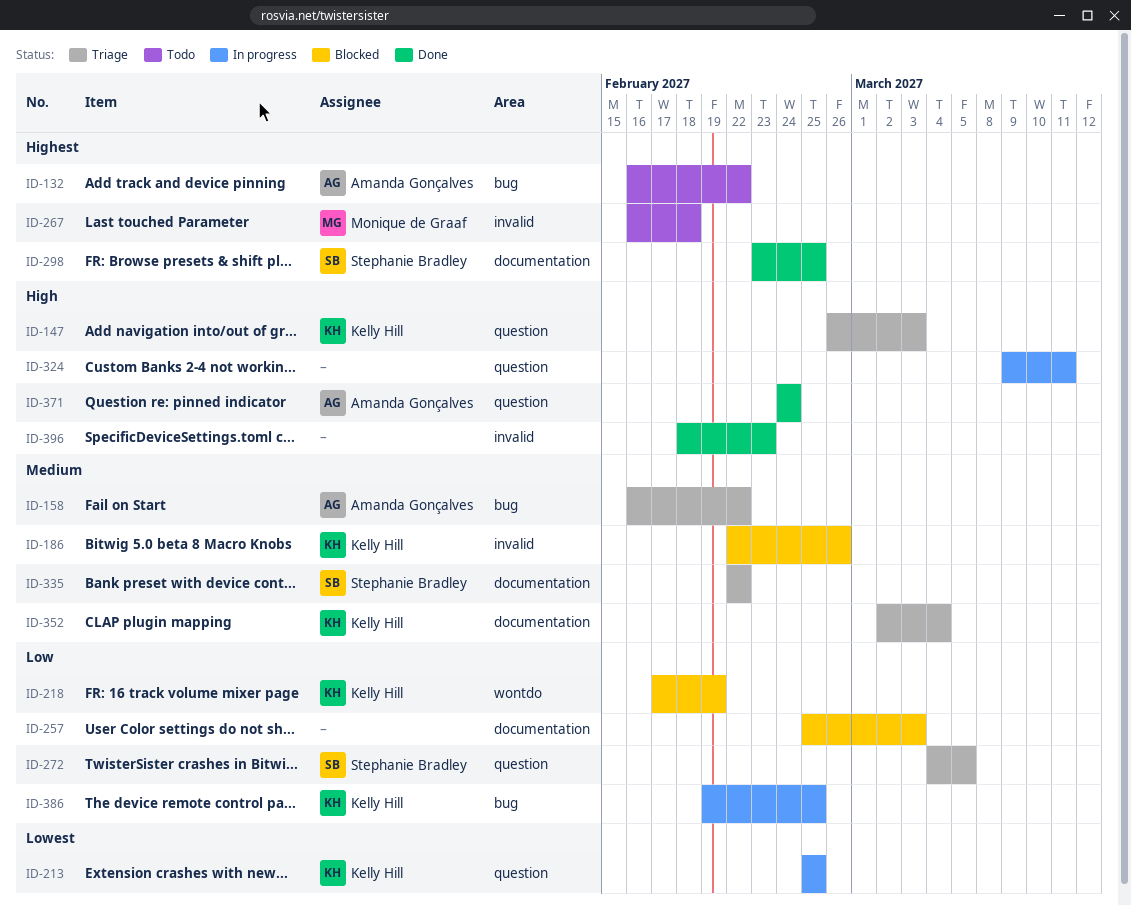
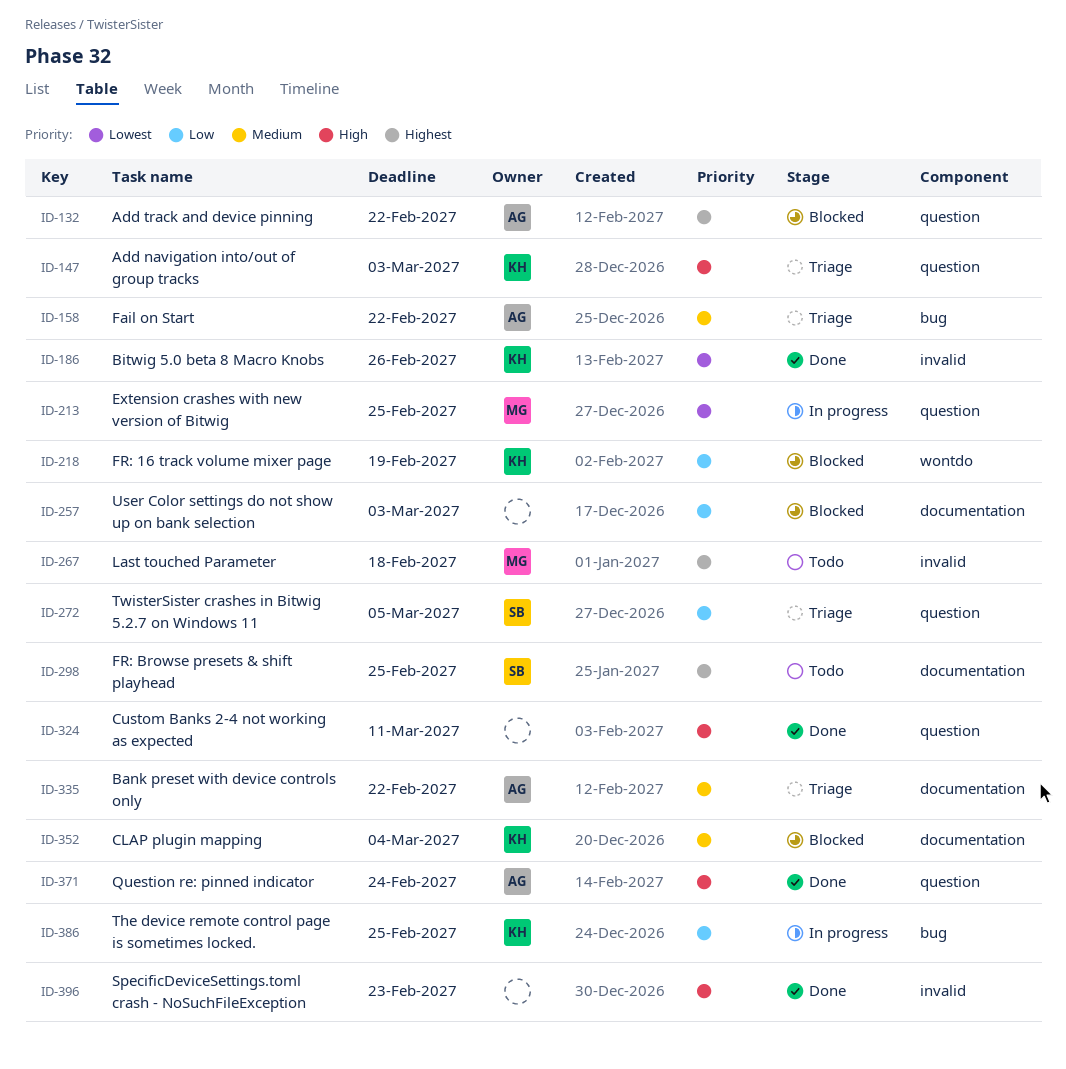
ID-132, status: Todo -> Blocked
ID-132, label: bug -> question
ID-186, status: Blocked -> Done
ID-186, priority: Medium -> Lowest
ID-213, owner: Kelly Hill -> Monique de Graaf
ID-298, status: Done -> Todo
ID-324, status: In progress -> Done
ID-335, owner: Stephanie Bradley -> Amanda Gonçalves
ID-352, status: Triage -> Blocked

